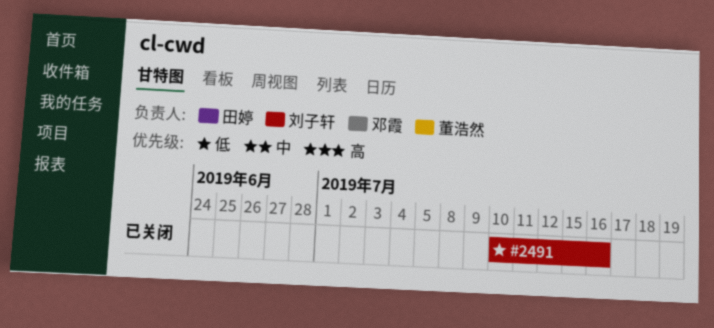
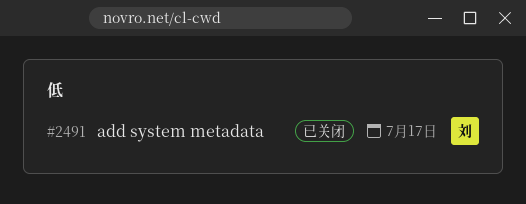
#2491, due: Jul 16 -> Jul 17

